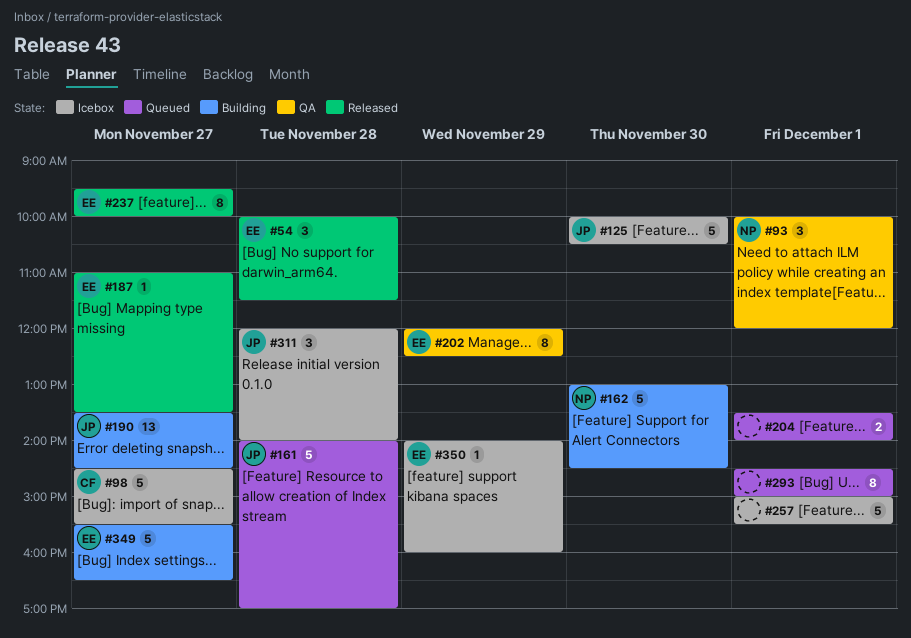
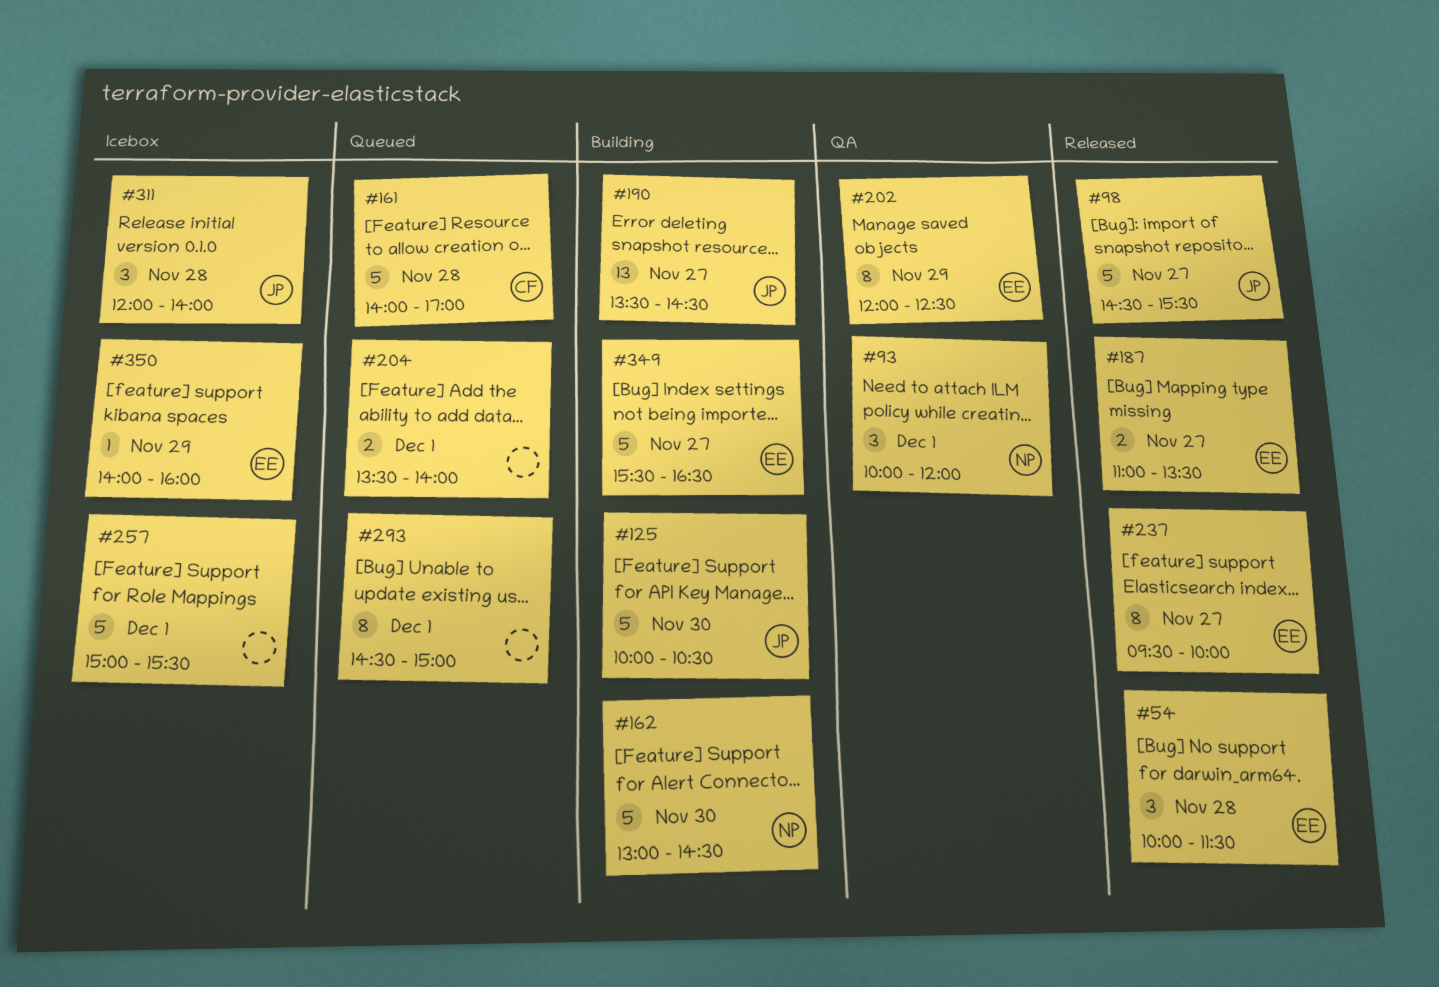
#98, status: Icebox -> Released
#98, owner: CF -> JP
#125, status: Icebox -> Building
#161, owner: JP -> CF
#187, estimate: 1 -> 2

